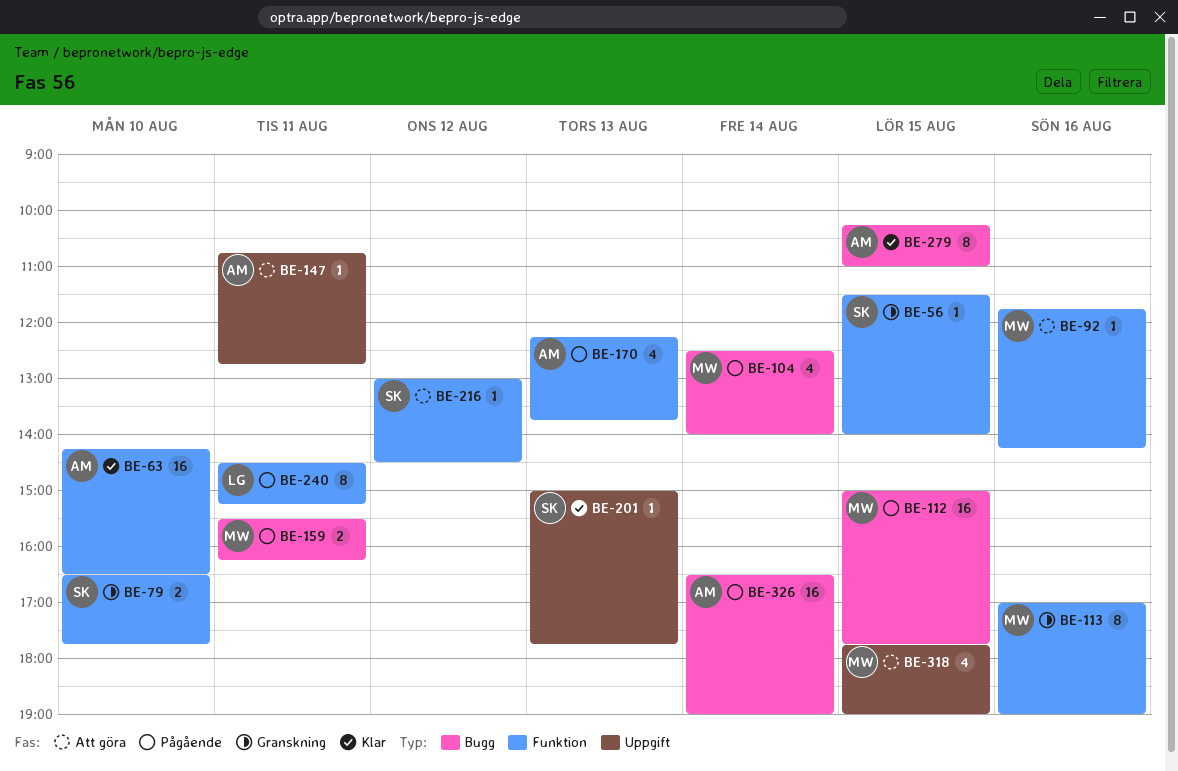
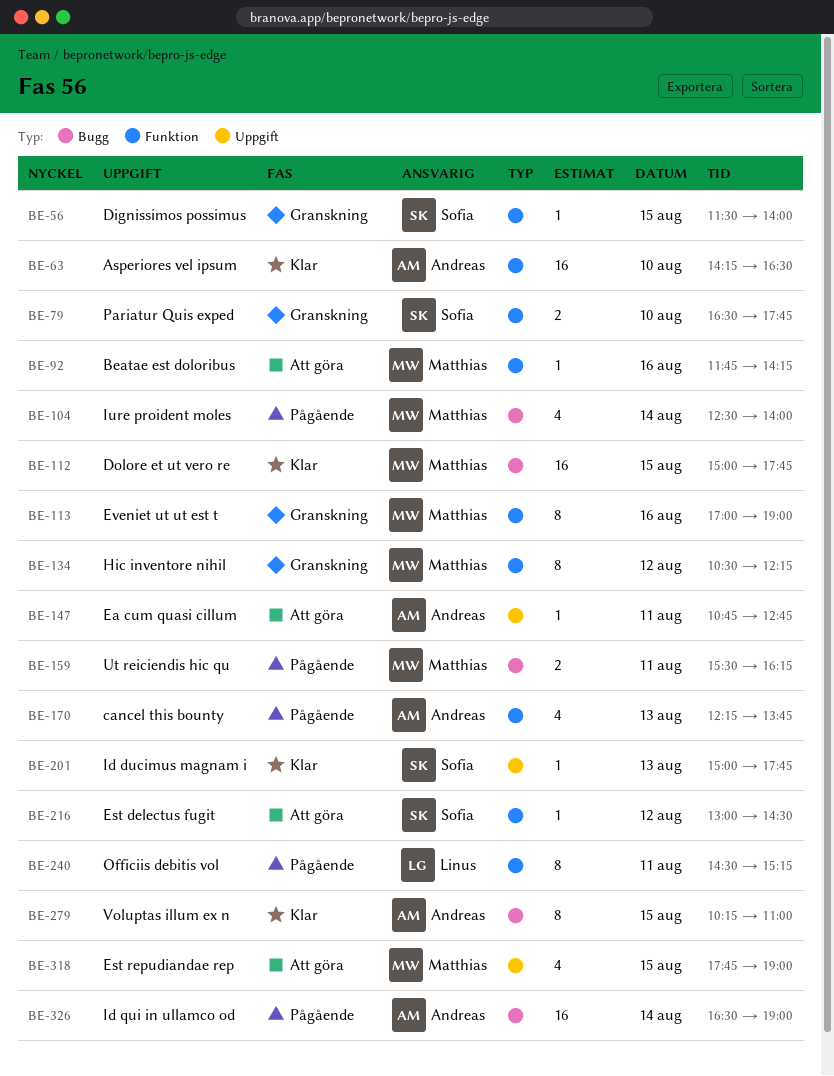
BE-112, status: Pågående -> Klar
BE-134: none -> present

